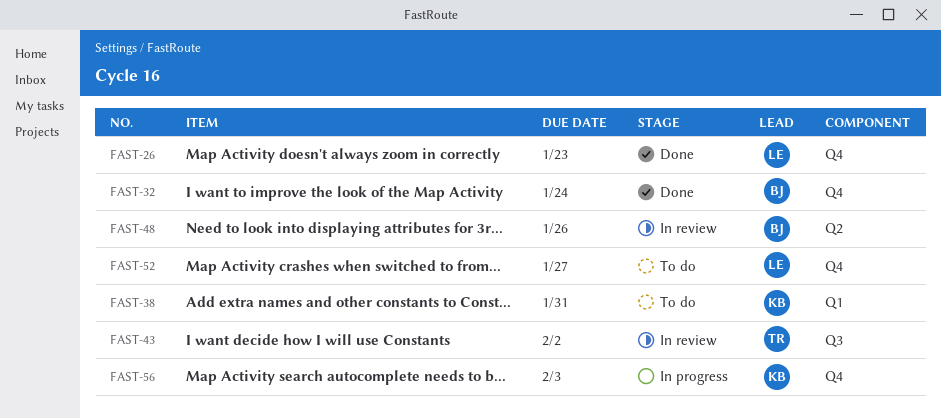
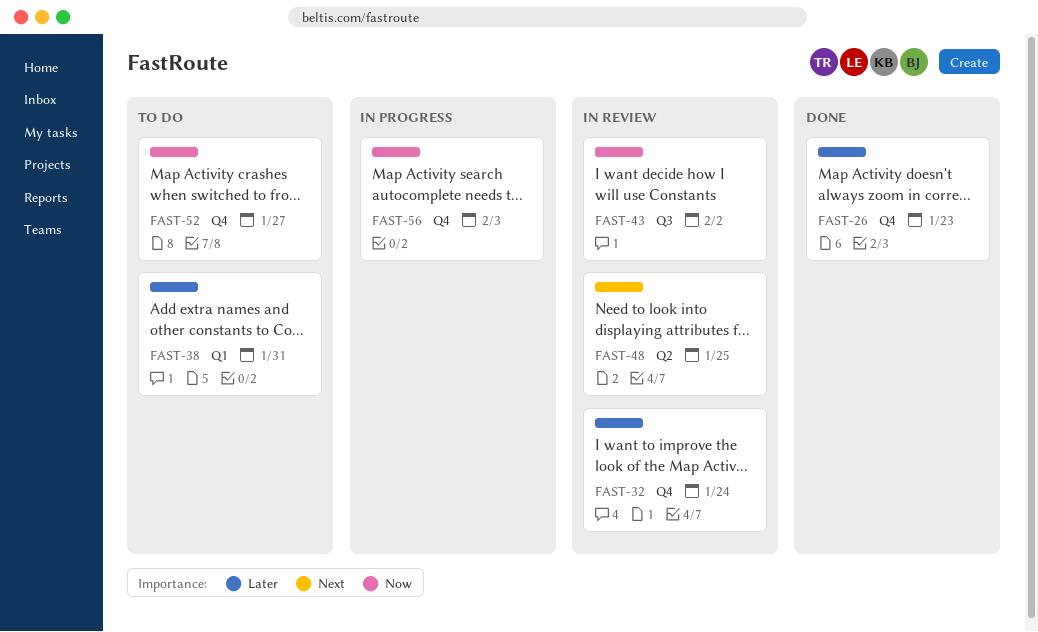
FAST-32, status: Done -> In review
FAST-48, due: Jan 26 -> Jan 25

